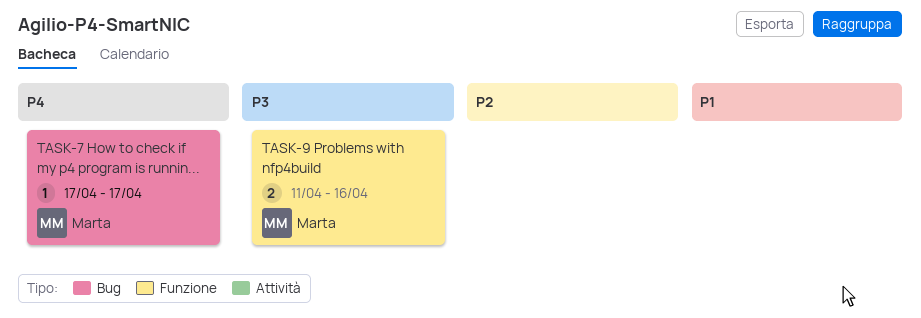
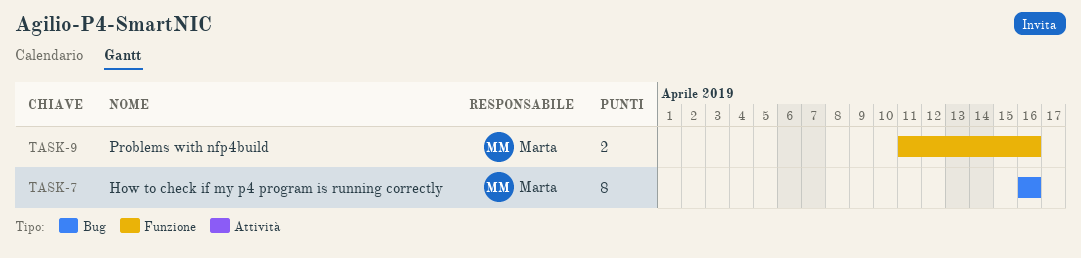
TASK-7, estimate: 1 -> 8
TASK-7, start: Apr 17 -> Apr 16
TASK-7, due: Apr 17 -> Apr 16

